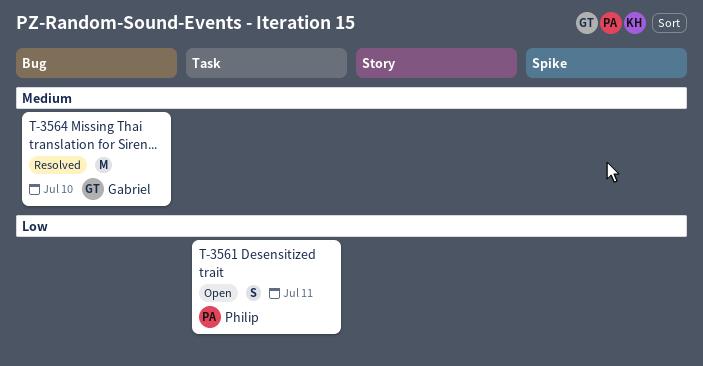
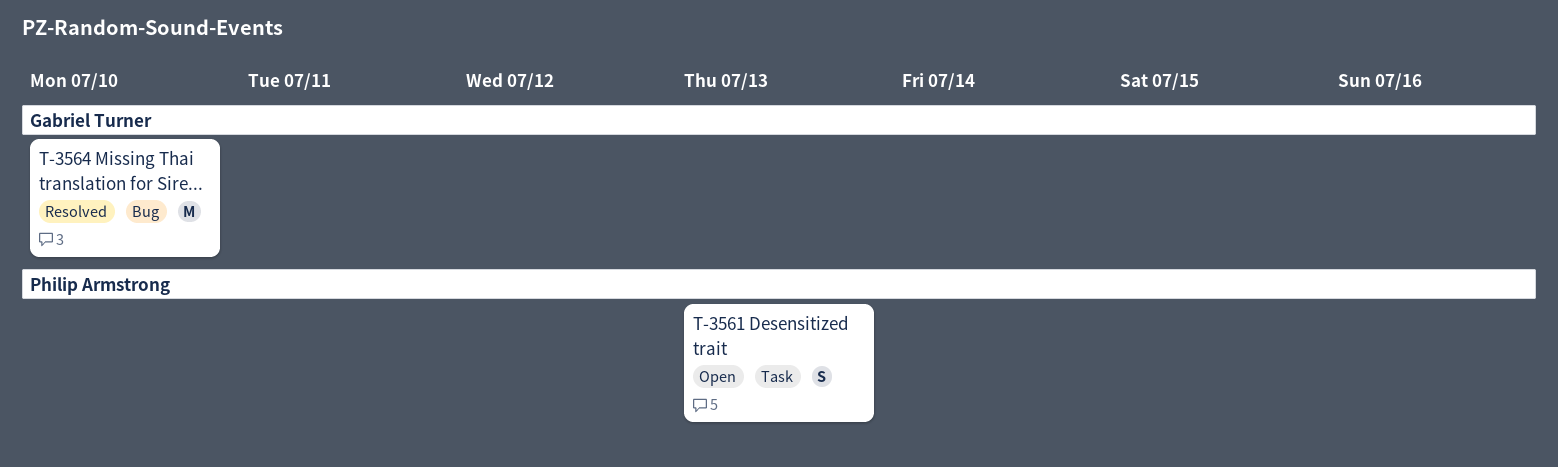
T-3561, due: Jul 11 -> Jul 13

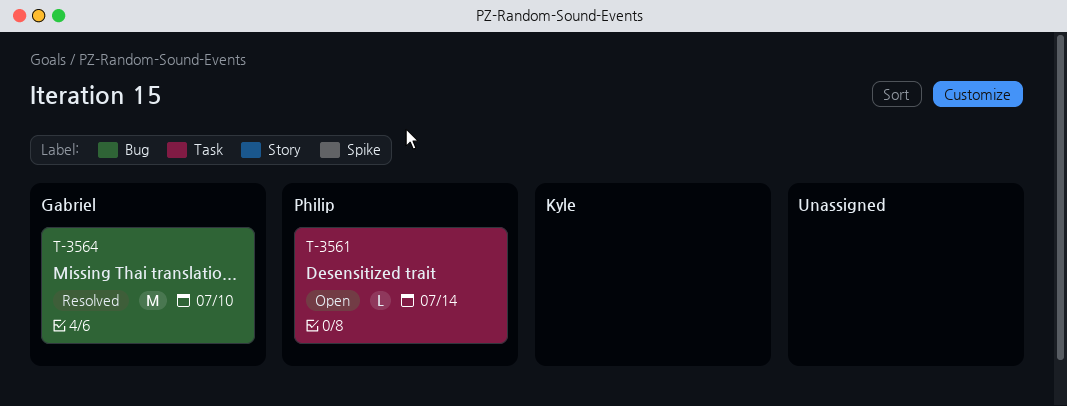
T-3561, estimate: S -> L
T-3561, due: Jul 13 -> Jul 14

